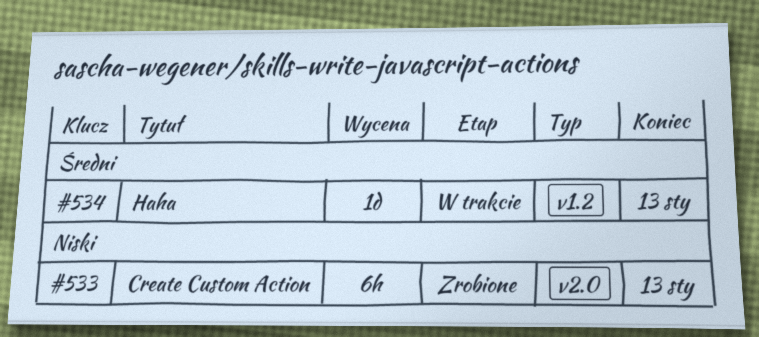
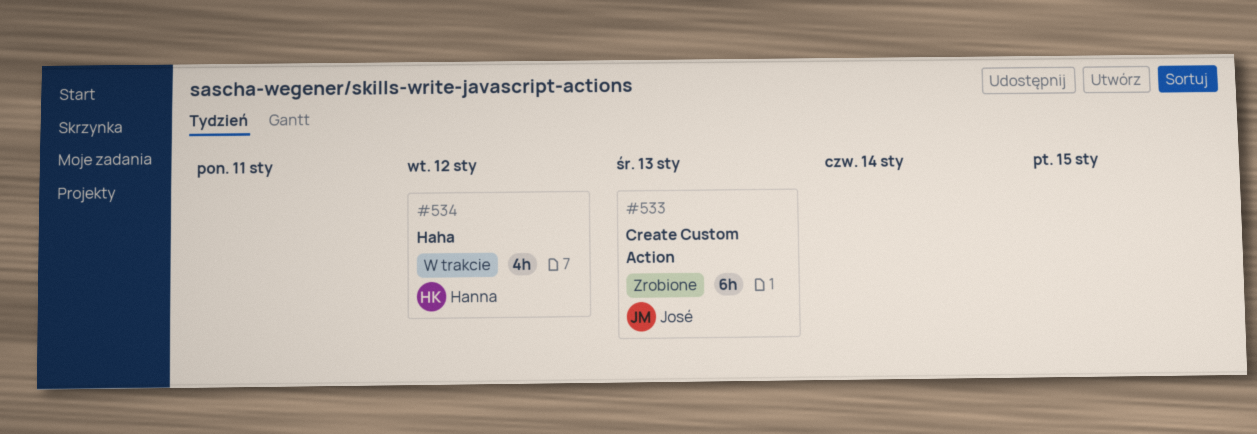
#534, estimate: 1d -> 4h
#534, due: Jan 13 -> Jan 12

